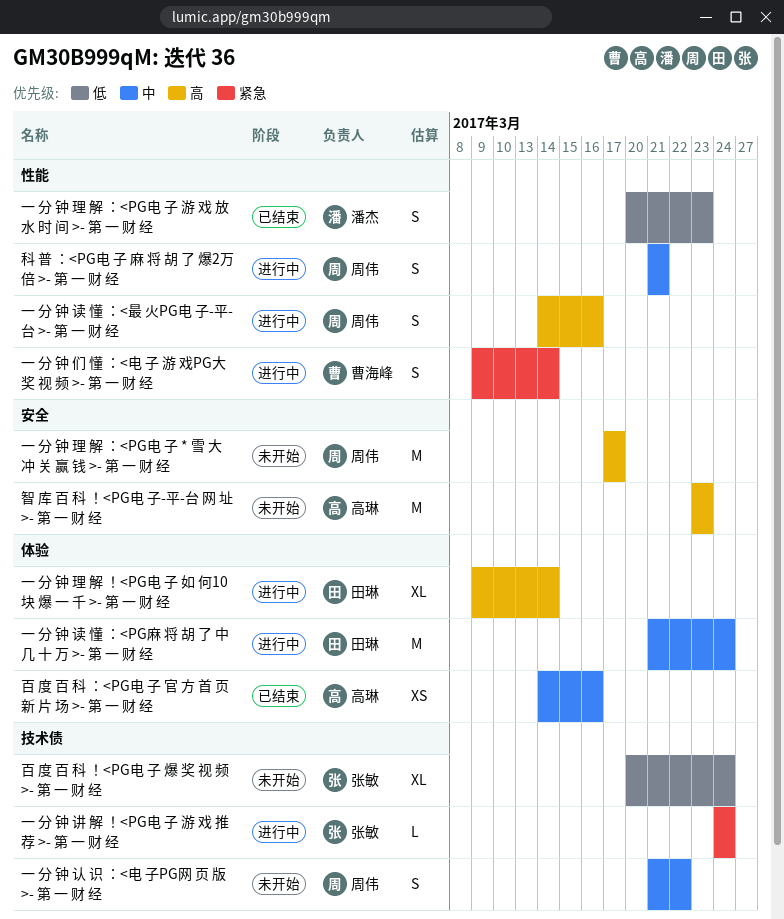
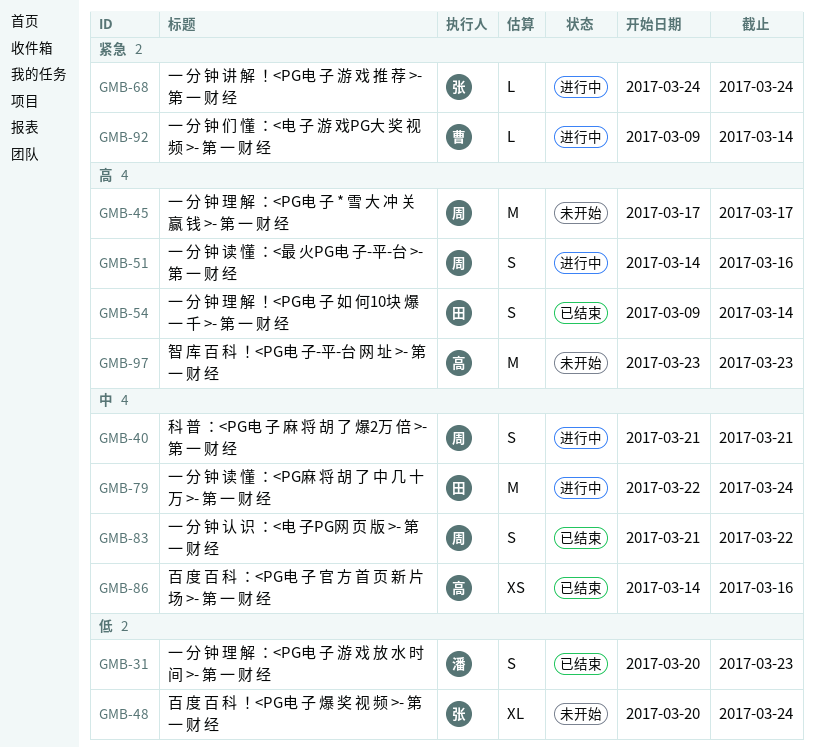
一 分 钟 们 懂 ：<电 子 游 戏PG大 奖 视 频 >- 第 一 财 经, estimate: S -> L
一 分 钟 理 解 ！<PG电 子 如 何10块 爆 一 千 >- 第 一 财 经, status: 进行中 -> 已结束
一 分 钟 理 解 ！<PG电 子 如 何10块 爆 一 千 >- 第 一 财 经, estimate: XL -> S
一 分 钟 认 识 ：<电 子PG网 页 版 >- 第 一 财 经, status: 未开始 -> 已结束
一 分 钟 读 懂 ：<PG麻 将 胡 了 中 几 十 万 >- 第 一 财 经, start: Mar 21 -> Mar 22

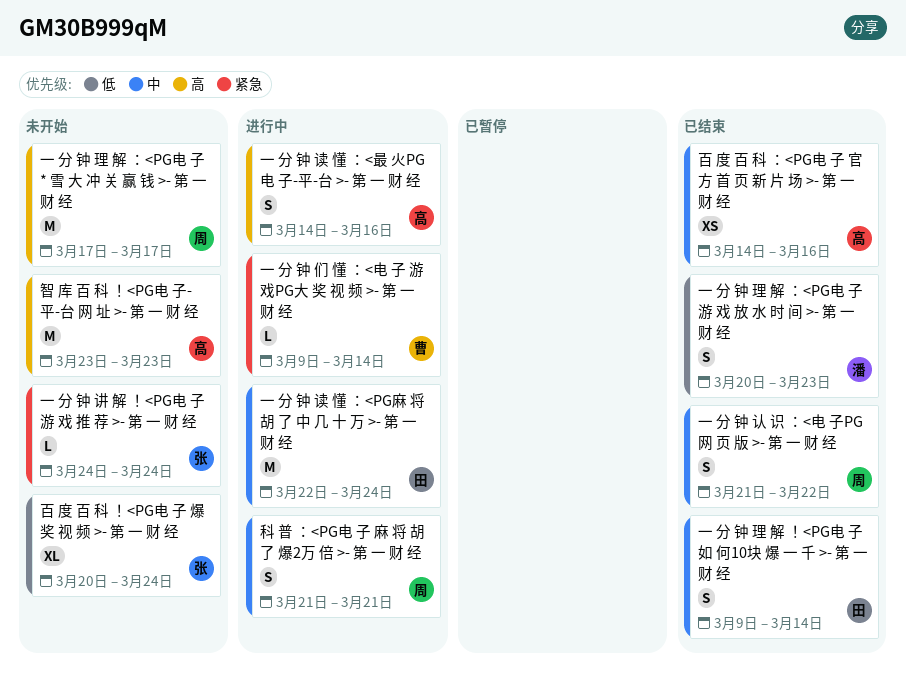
一 分 钟 理 解 ！<PG电 子 如 何10块 爆 一 千 >- 第 一 财 经, priority: 高 -> 中
一 分 钟 讲 解 ！<PG电 子 游 戏 推 荐 >- 第 一 财 经, status: 进行中 -> 未开始
一 分 钟 读 懂 ：<最 火PG电 子-平-台 >- 第 一 财 经, owner: 周 -> 高

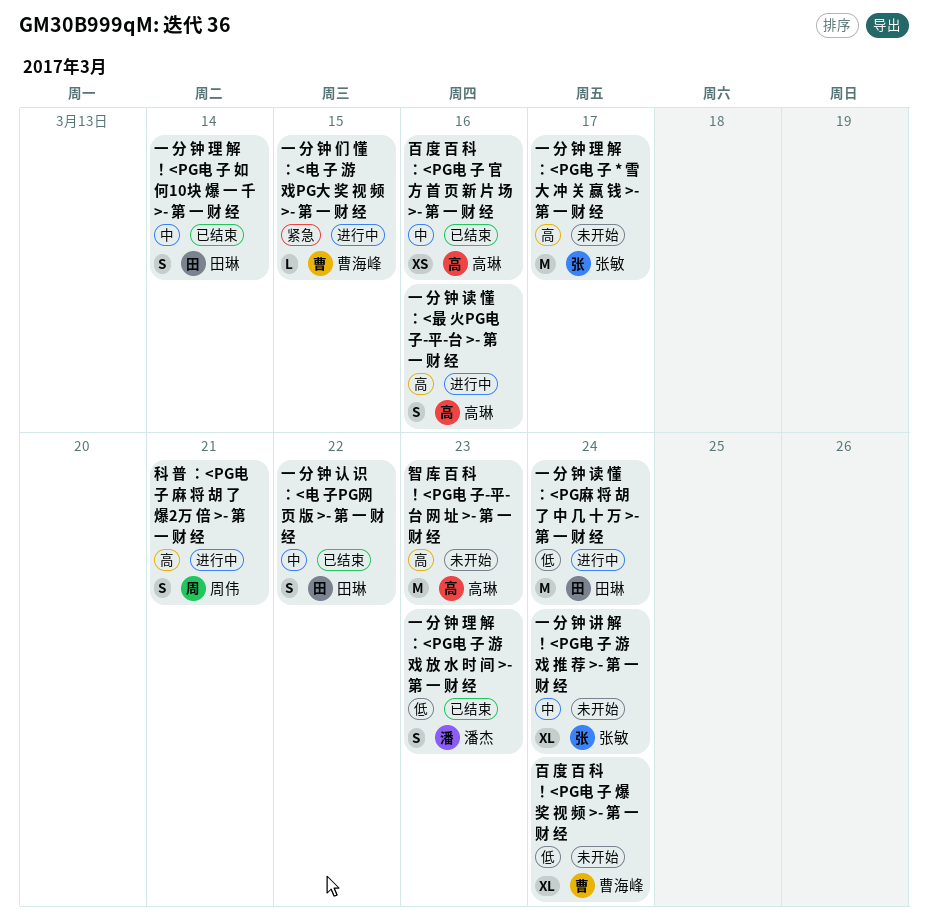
一 分 钟 们 懂 ：<电 子 游 戏PG大 奖 视 频 >- 第 一 财 经, due: Mar 14 -> Mar 15
一 分 钟 理 解 ：<PG电 子 * 雪 大 冲 关 赢 钱 >- 第 一 财 经, owner: 周伟 -> 张敏
一 分 钟 认 识 ：<电 子PG网 页 版 >- 第 一 财 经, owner: 周伟 -> 田琳
一 分 钟 讲 解 ！<PG电 子 游 戏 推 荐 >- 第 一 财 经, priority: 紧急 -> 中
一 分 钟 讲 解 ！<PG电 子 游 戏 推 荐 >- 第 一 财 经, estimate: L -> XL
一 分 钟 读 懂 ：<PG麻 将 胡 了 中 几 十 万 >- 第 一 财 经, priority: 中 -> 低
百 度 百 科 ！<PG电 子 爆 奖 视 频 >- 第 一 财 经, owner: 张敏 -> 曹海峰
科 普 ：<PG电 子 麻 将 胡 了 爆2万 倍 >- 第 一 财 经, priority: 中 -> 高

